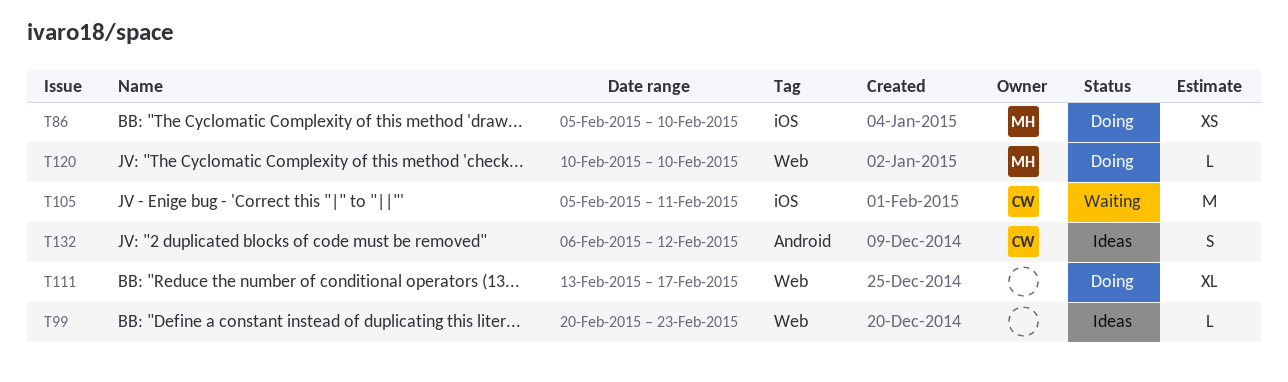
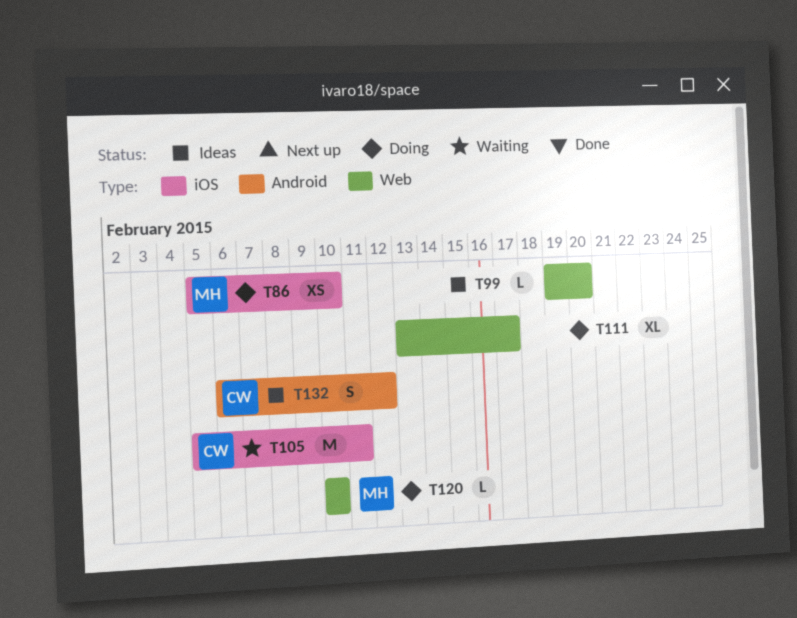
T99, start: Feb 20 -> Feb 19
T99, due: Feb 23 -> Feb 20

